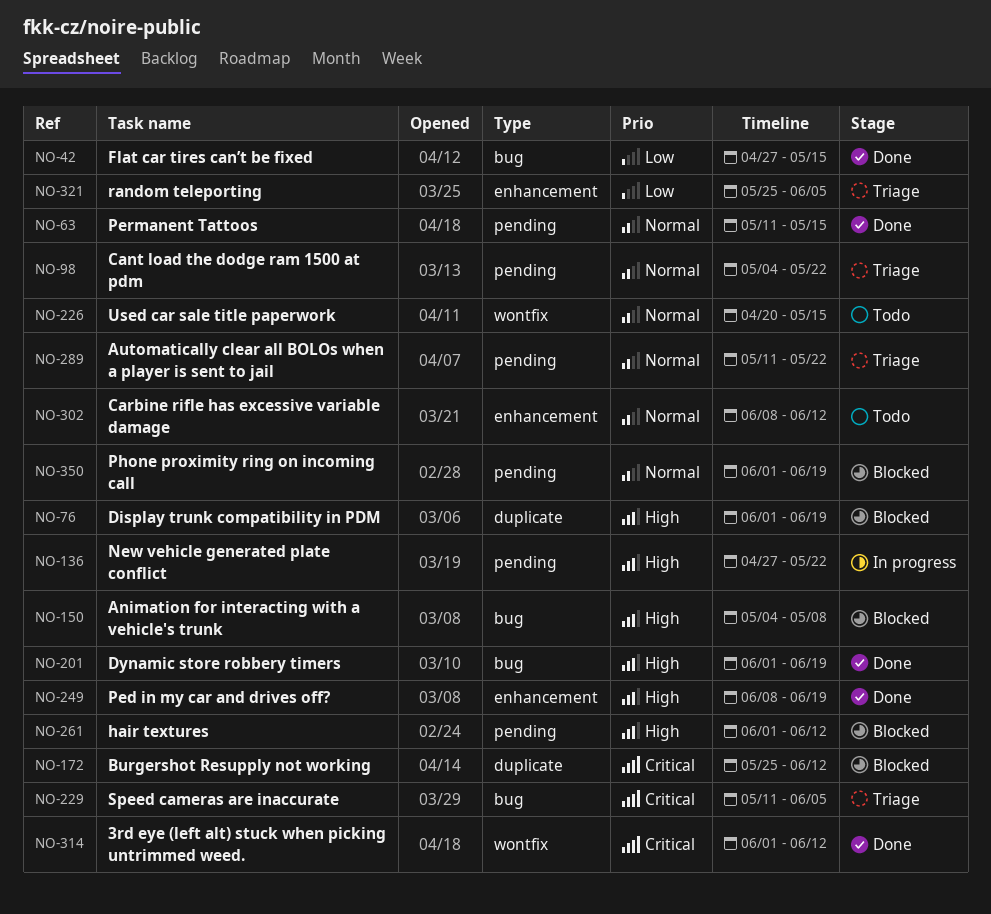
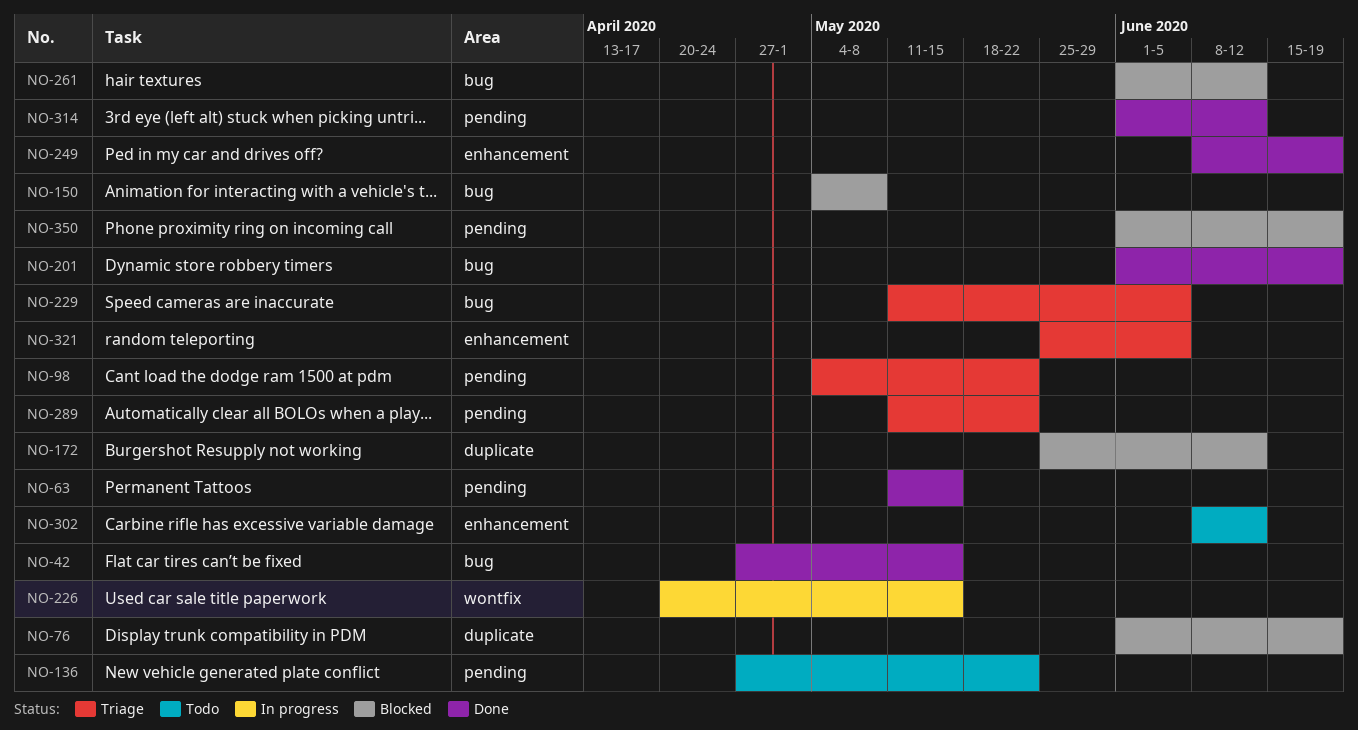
NO-136, status: In progress -> Todo
NO-226, status: Todo -> In progress
NO-261, label: pending -> bug
NO-314, label: wontfix -> pending

